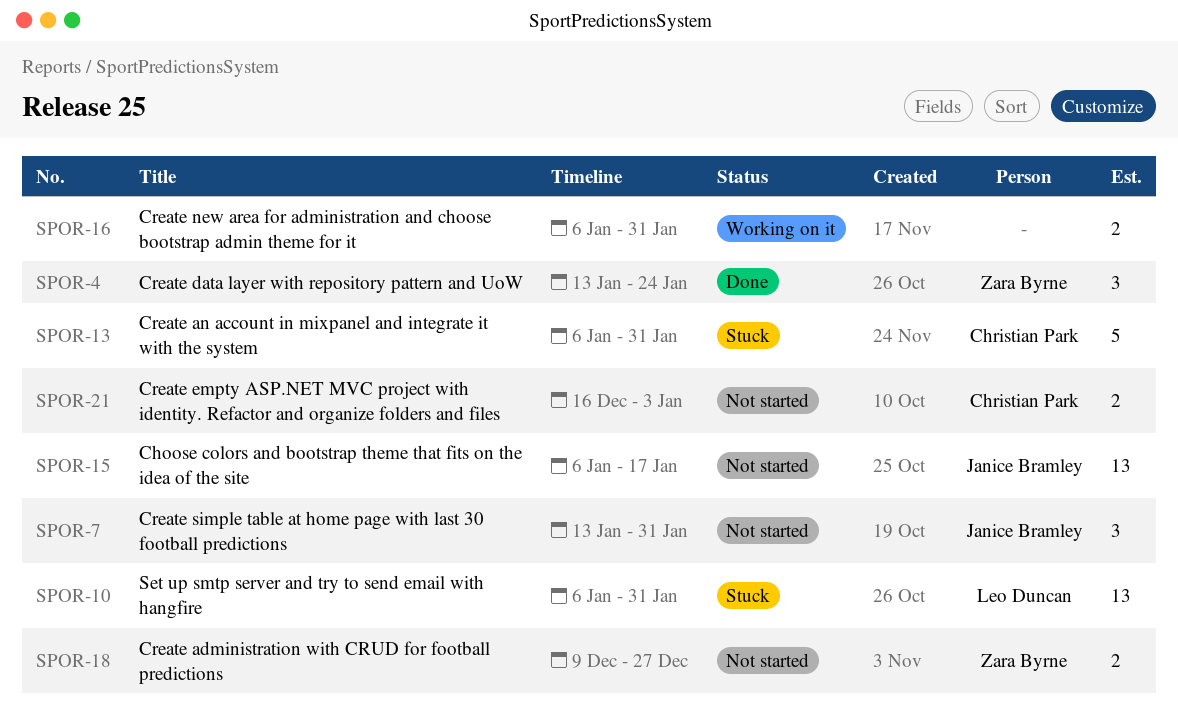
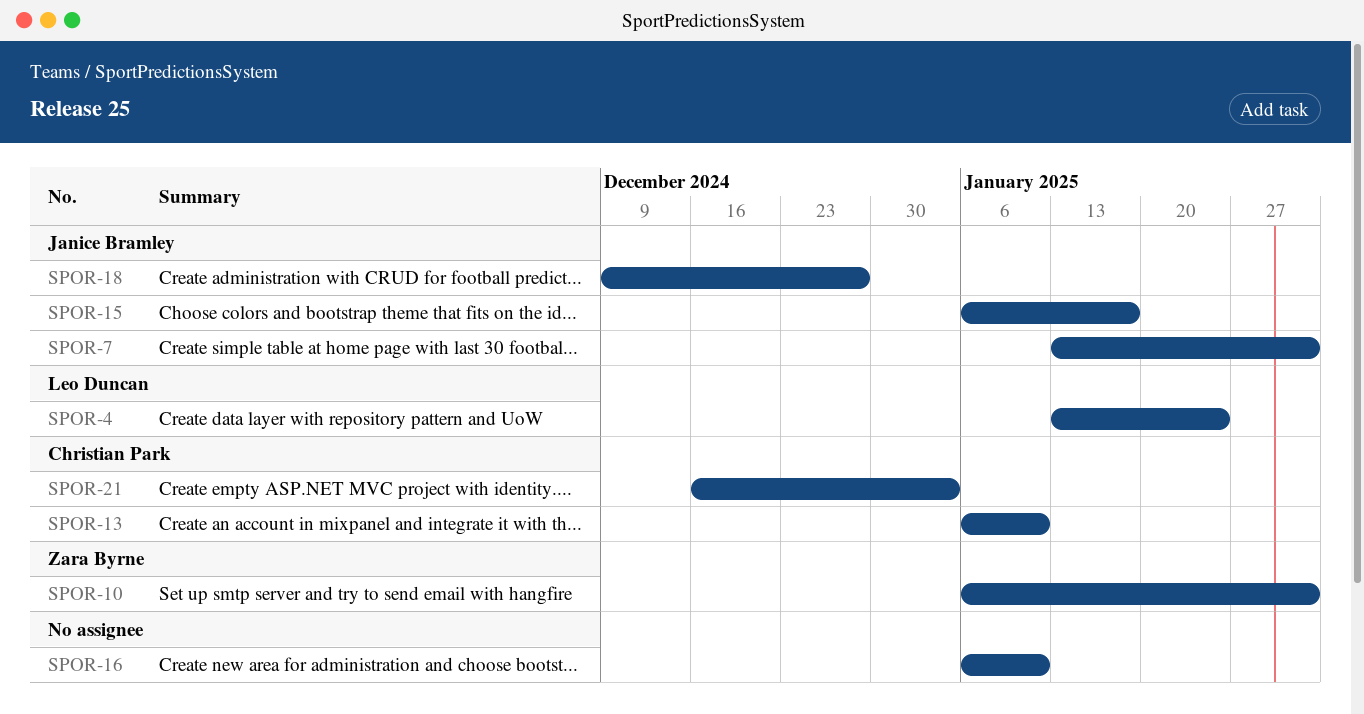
SPOR-4, owner: Zara Byrne -> Leo Duncan
SPOR-10, owner: Leo Duncan -> Zara Byrne
SPOR-13, due: Jan 31 -> Jan 10
SPOR-16, due: Jan 31 -> Jan 10
SPOR-18, owner: Zara Byrne -> Janice Bramley

